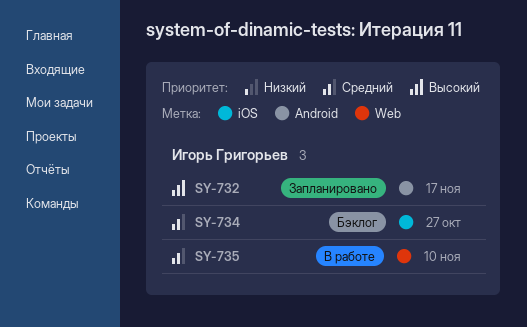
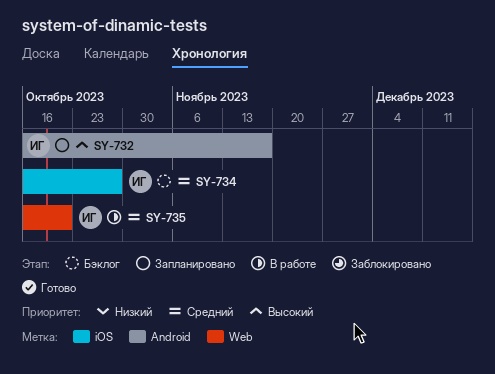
SY-735, due: Nov 10 -> Oct 20

